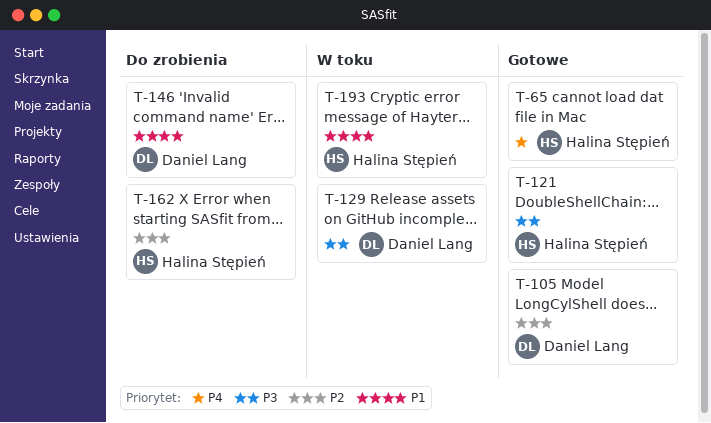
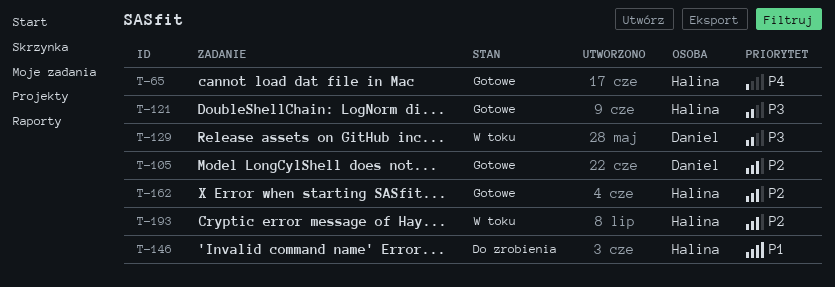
T-146, owner: Daniel Lang -> Halina Stępień
T-162, status: Do zrobienia -> Gotowe
T-193, priority: P1 -> P2

